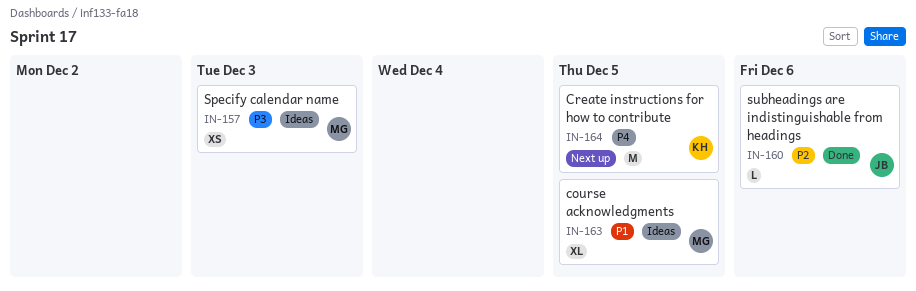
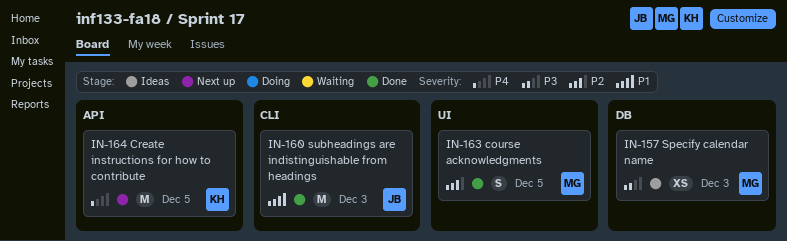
IN-160, priority: P2 -> P1
IN-160, estimate: L -> M
IN-160, due: Dec 6 -> Dec 3
IN-163, status: Ideas -> Done
IN-163, priority: P1 -> P2
IN-163, estimate: XL -> S

